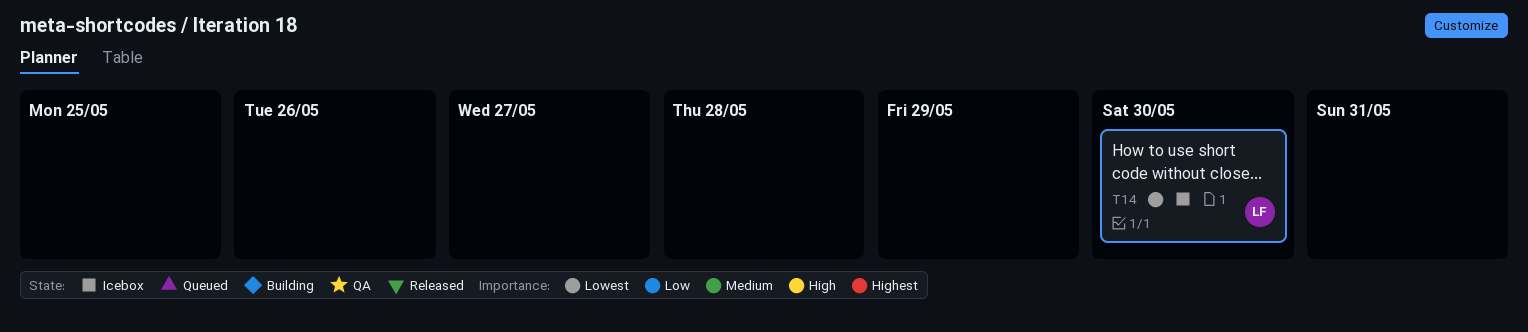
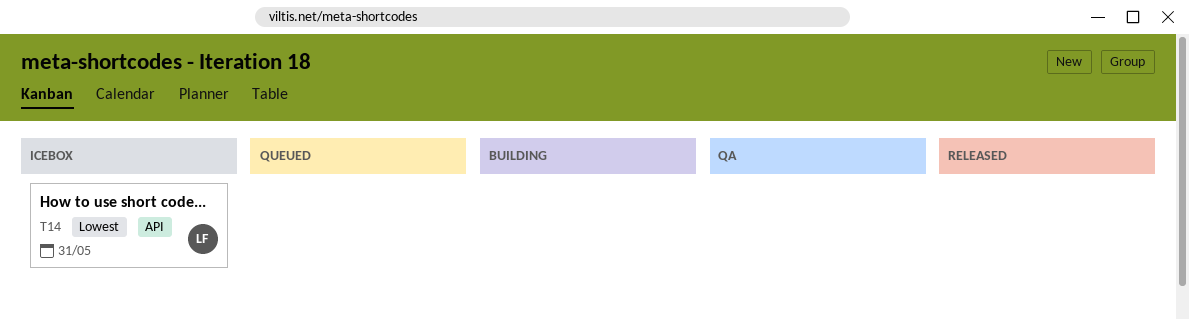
T14, due: May 30 -> May 31

